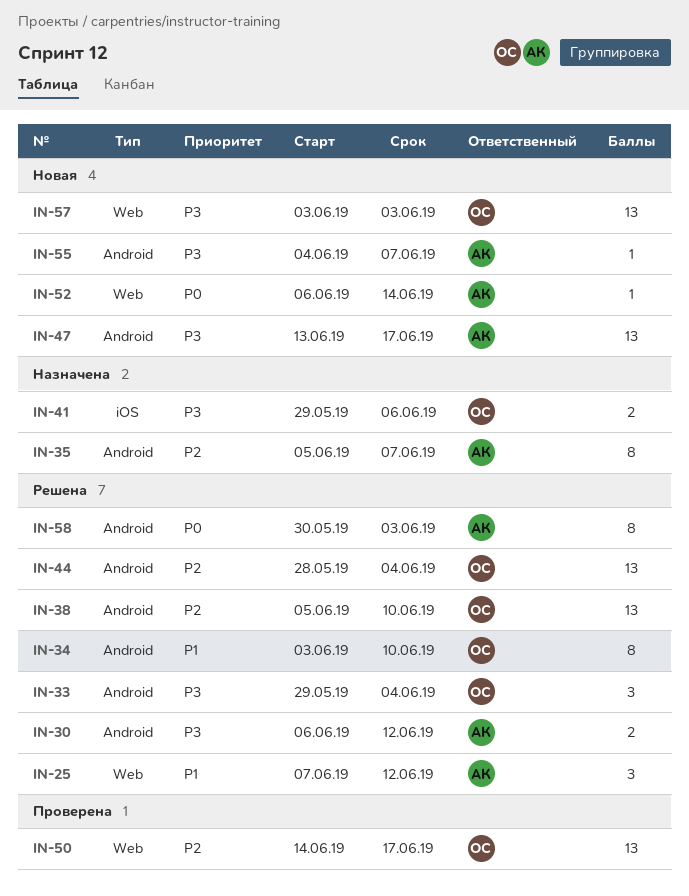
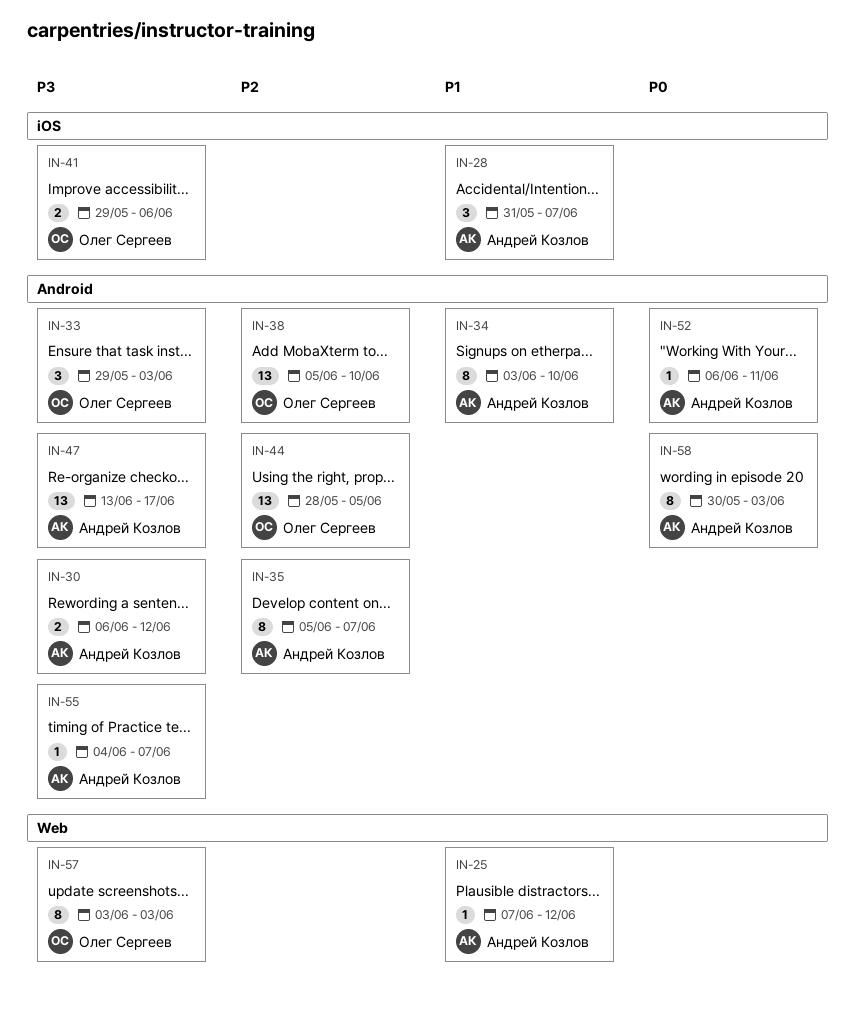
IN-25, estimate: 3 -> 1
IN-28: none -> present
IN-33, due: Jun 4 -> Jun 3
IN-34, owner: Олег Сергеев -> Андрей Козлов
IN-44, due: Jun 4 -> Jun 5
IN-50: present -> none
IN-52, label: Web -> Android
IN-52, due: Jun 14 -> Jun 11
IN-57, estimate: 13 -> 8

